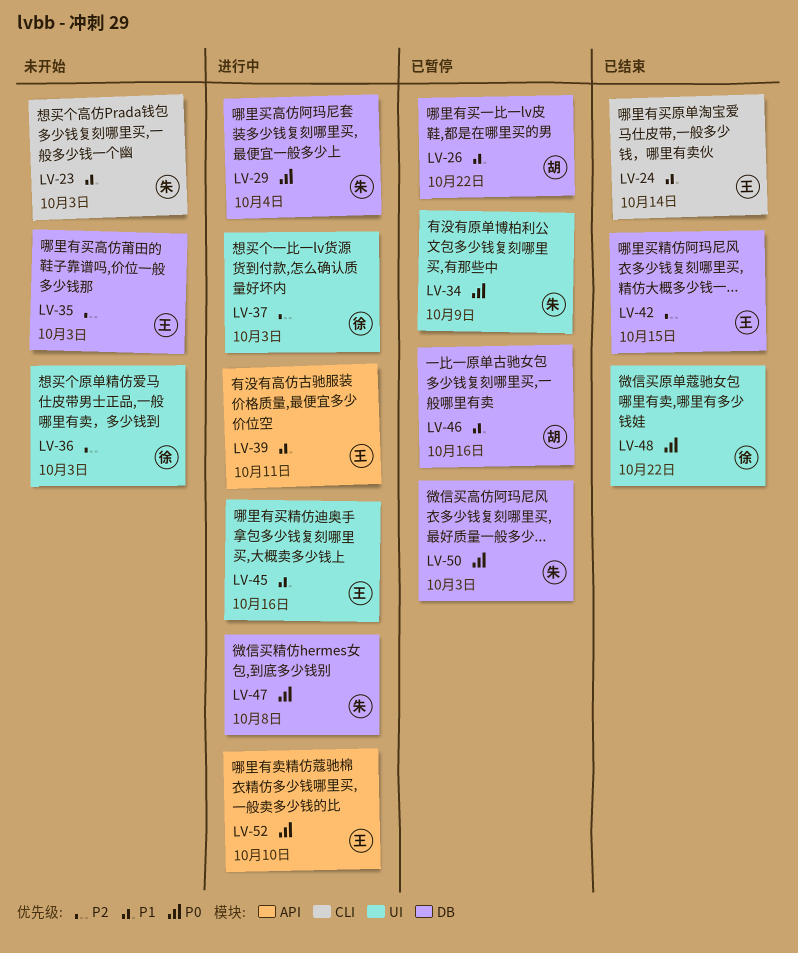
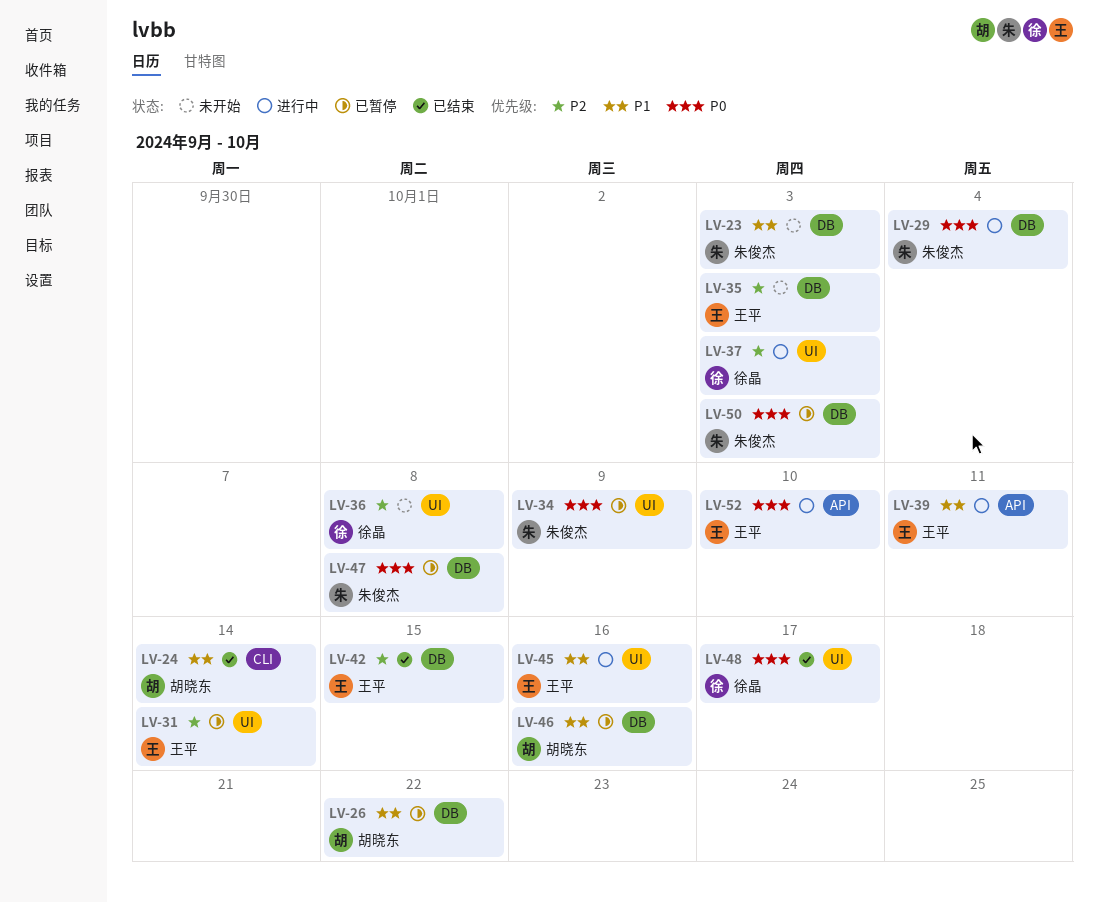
LV-23, label: CLI -> DB
LV-24, owner: 王平 -> 胡晓东
LV-31: none -> present
LV-36, due: Oct 3 -> Oct 8
LV-47, status: 进行中 -> 已暂停
LV-48, due: Oct 22 -> Oct 17

